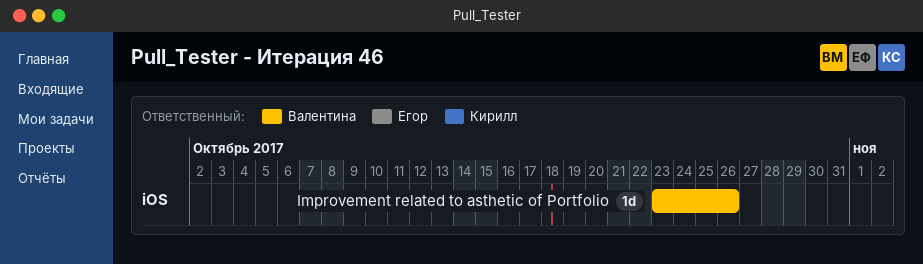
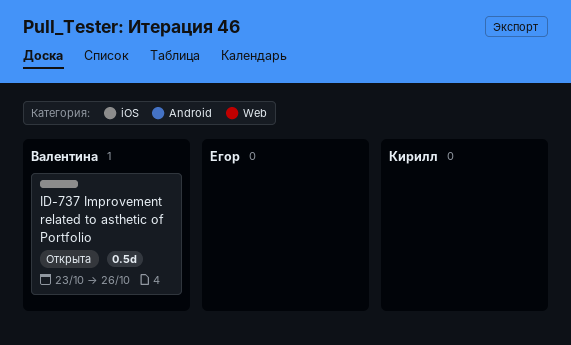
Improvement related to asthetic of Portfolio, estimate: 1d -> 0.5d

